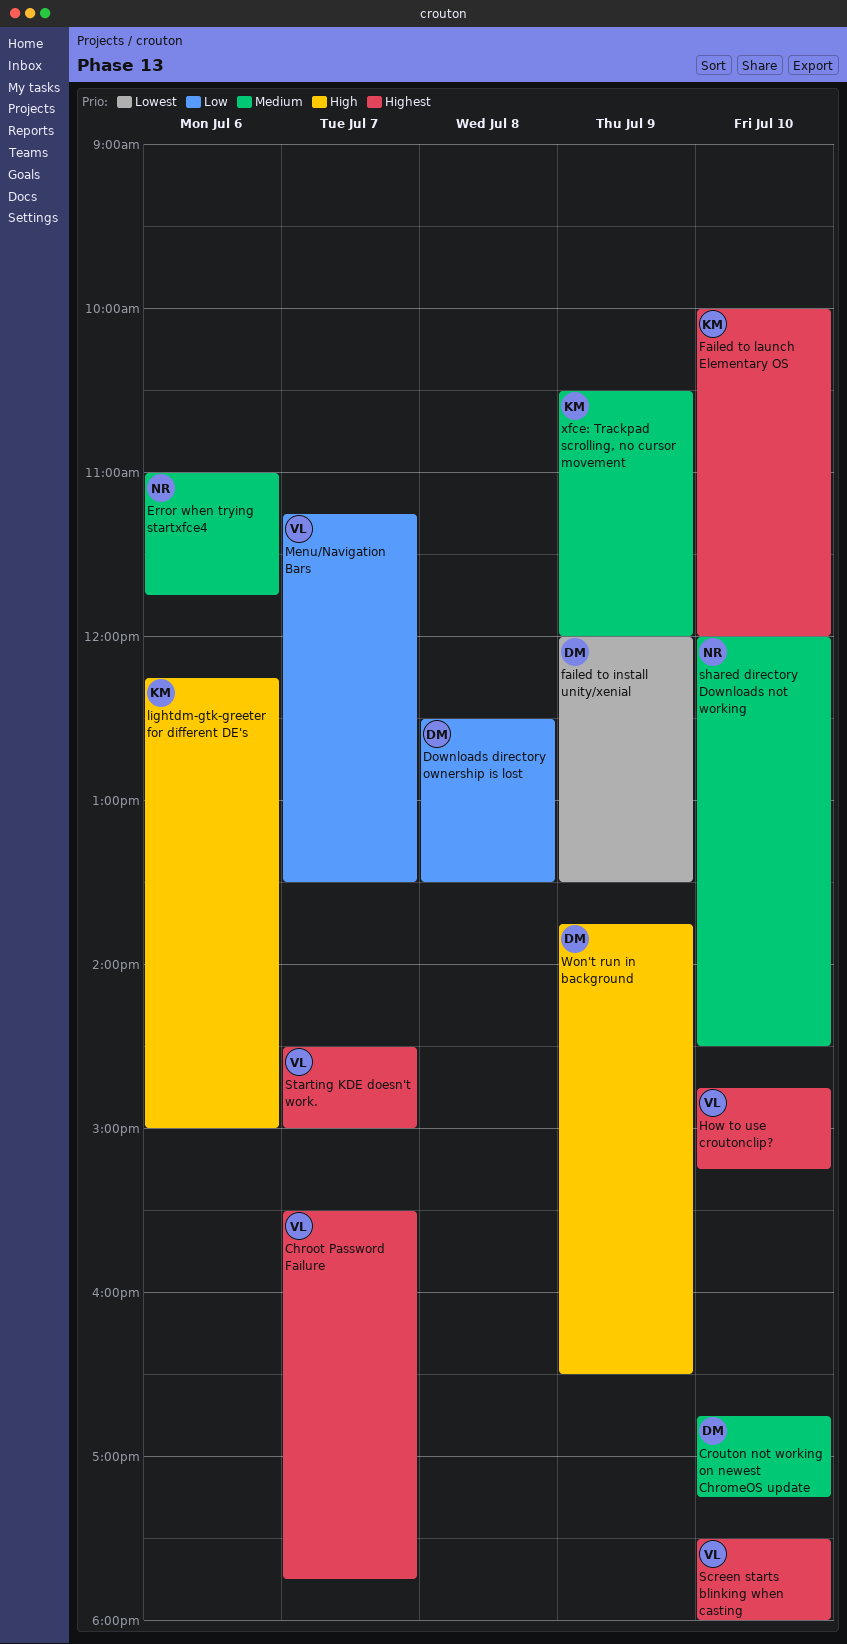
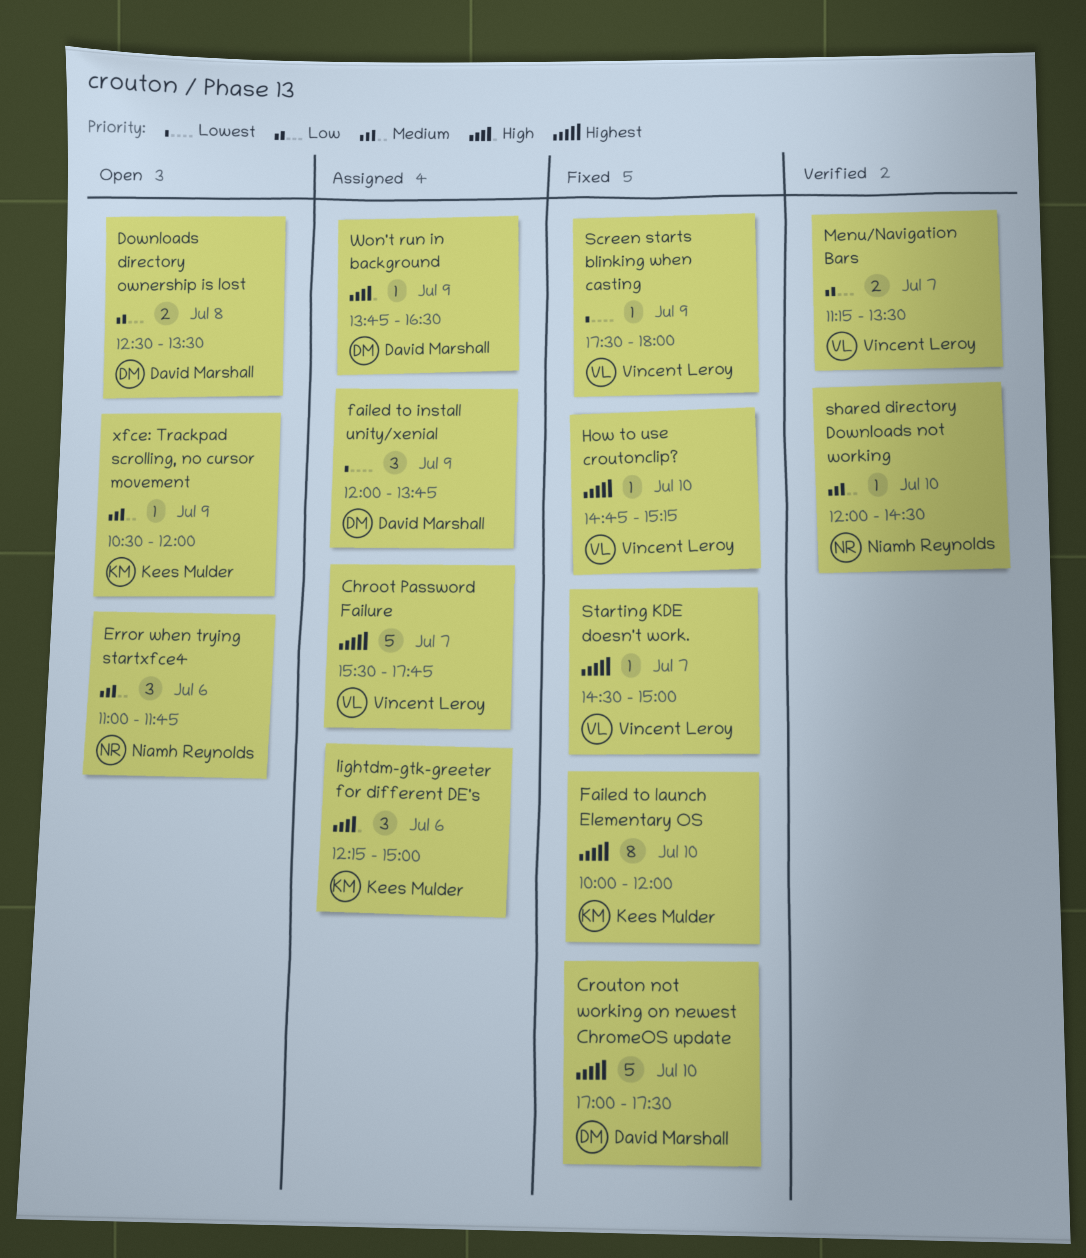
Crouton not working on newest ChromeOS update, priority: Medium -> Highest
Crouton not working on newest ChromeOS update, begins: 16:45 -> 17:00
Crouton not working on newest ChromeOS update, ends: 17:15 -> 17:30
failed to install unity/xenial, ends: 13:30 -> 13:45
Screen starts blinking when casting, priority: Highest -> Lowest
Screen starts blinking when casting, day: Jul 10 -> Jul 9

